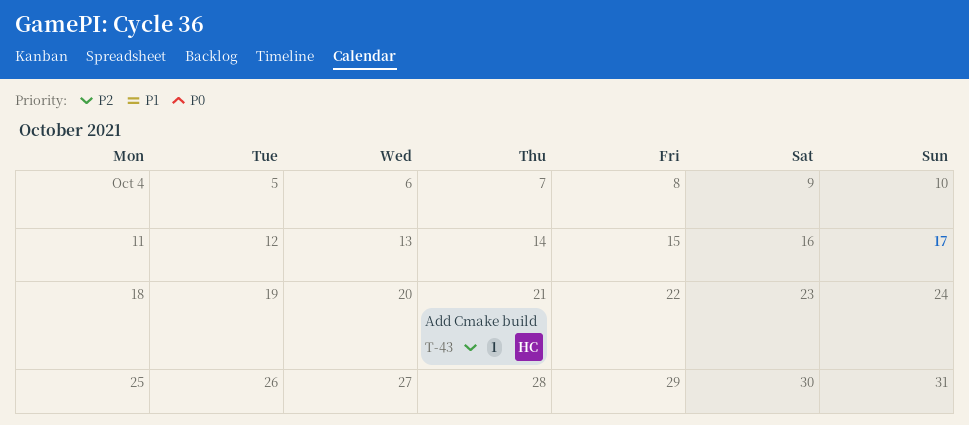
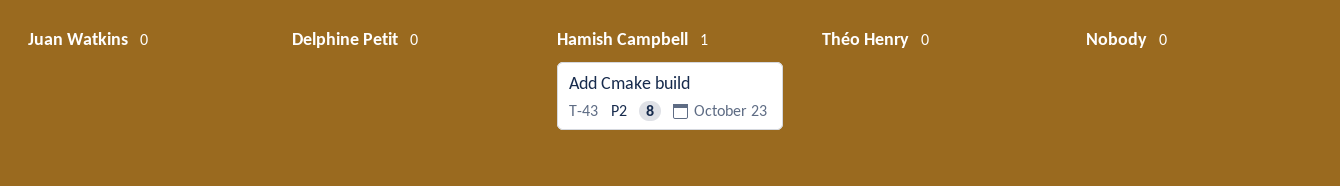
T-43, estimate: 1 -> 8
T-43, due: Oct 21 -> Oct 23

